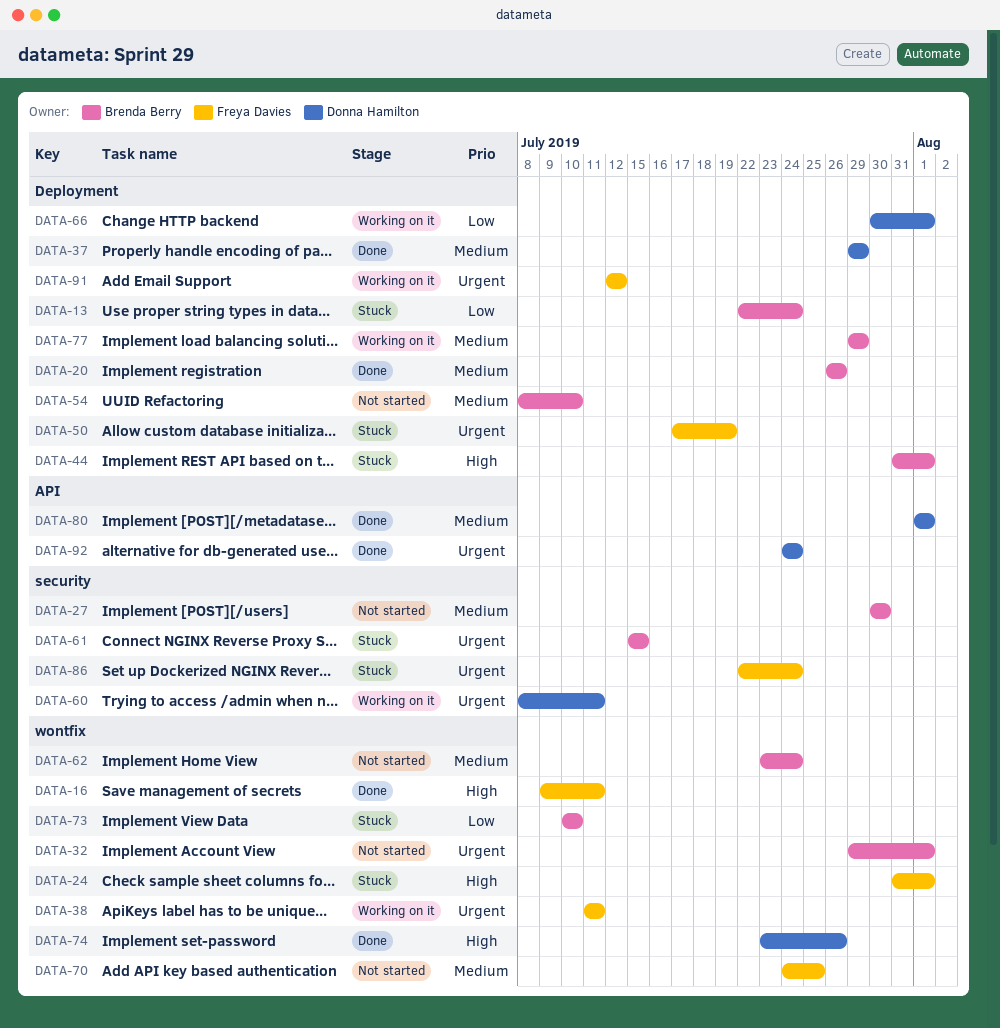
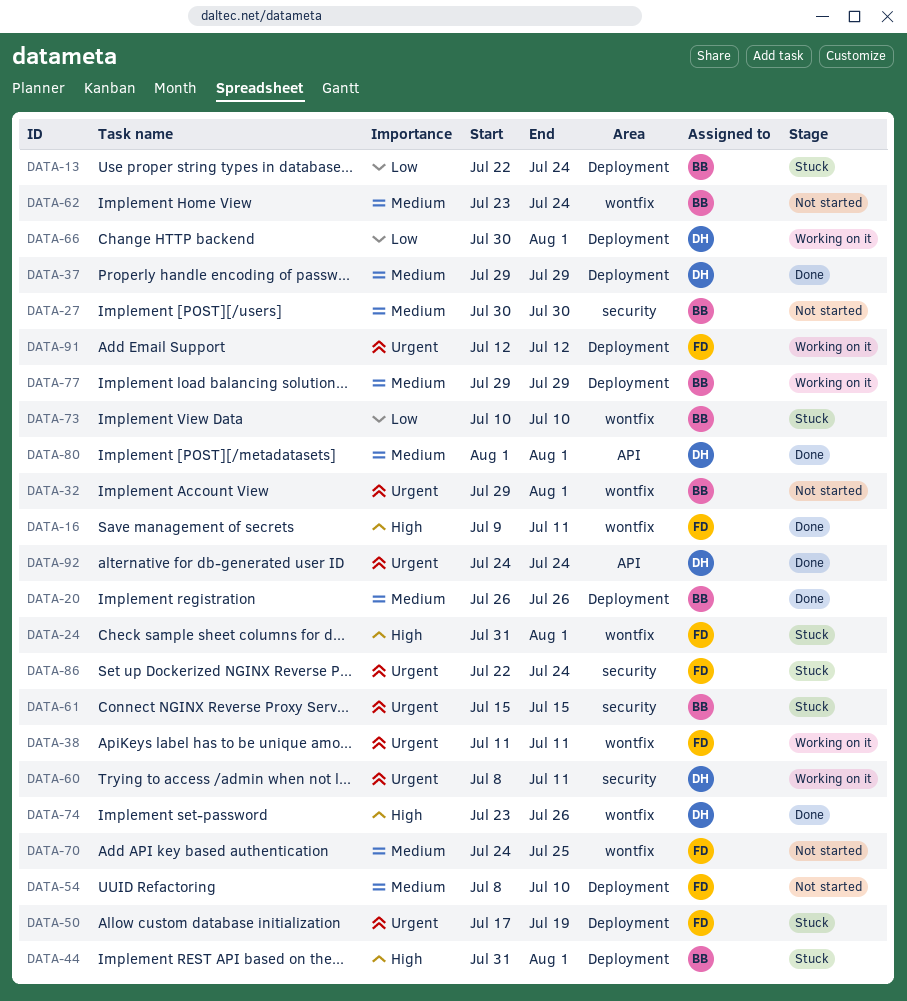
DATA-54, owner: Brenda Berry -> Freya Davies

